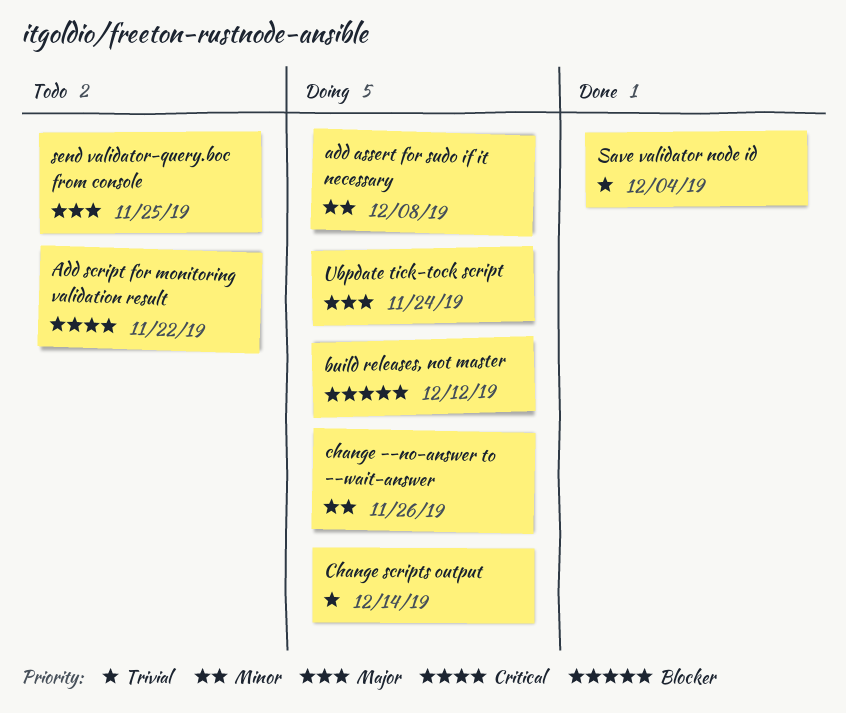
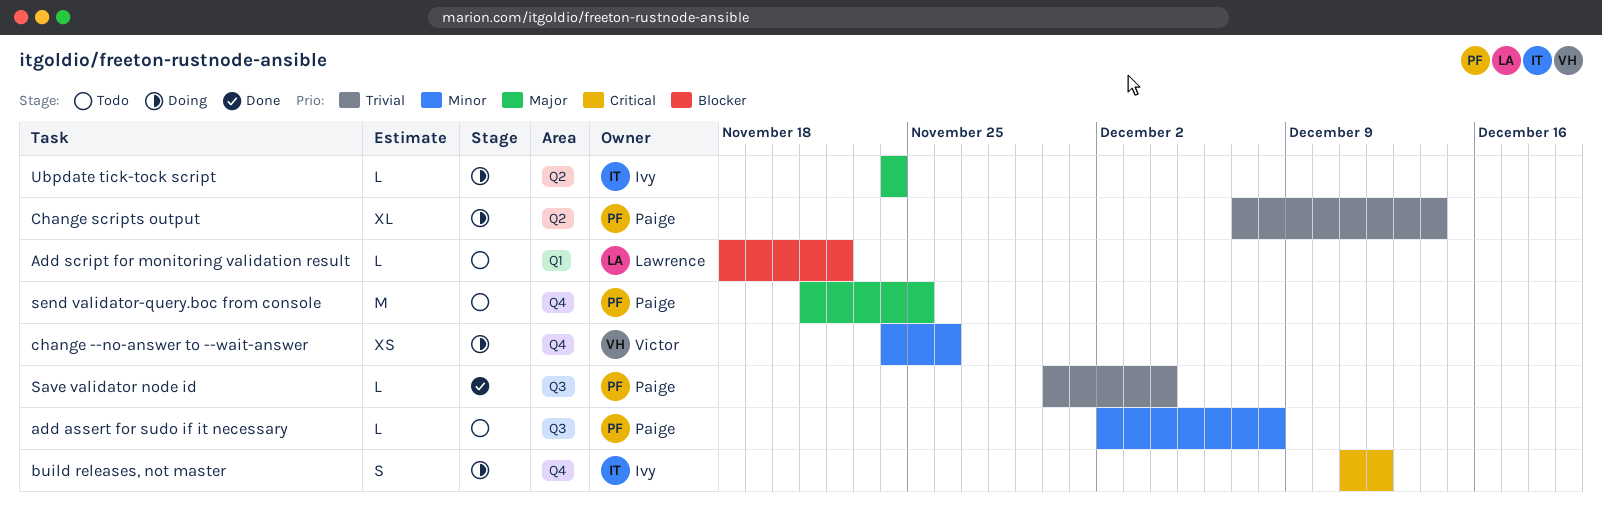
add assert for sudo if it necessary, status: Doing -> Todo
Add script for monitoring validation result, priority: Critical -> Blocker
build releases, not master, priority: Blocker -> Critical

